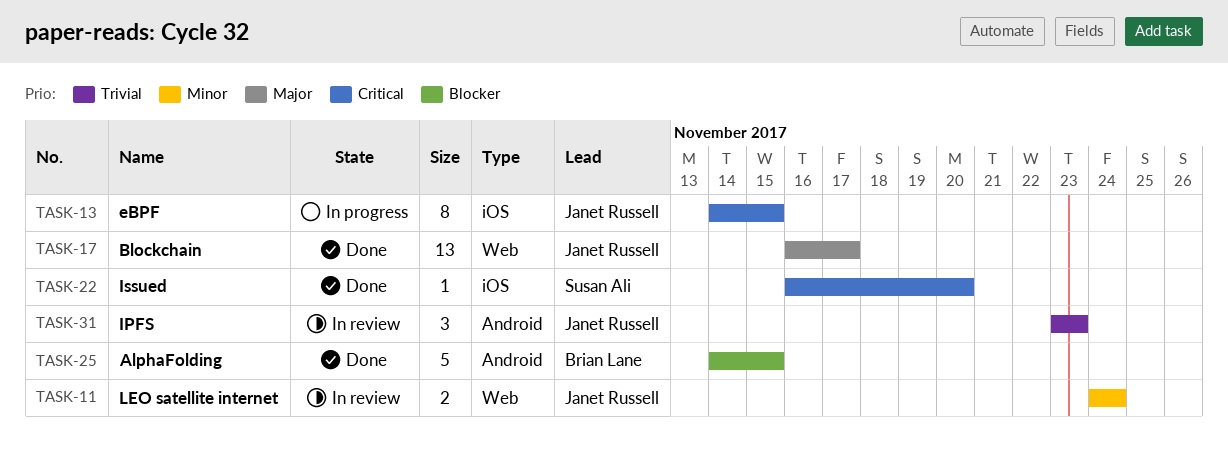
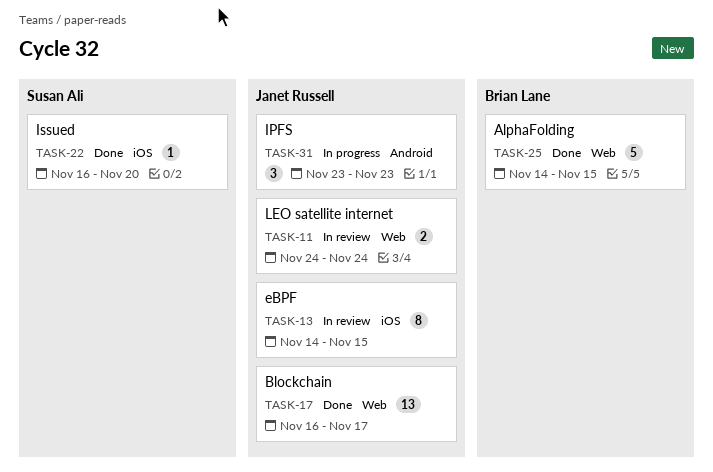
TASK-13, status: In progress -> In review
TASK-25, label: Android -> Web
TASK-31, status: In review -> In progress

